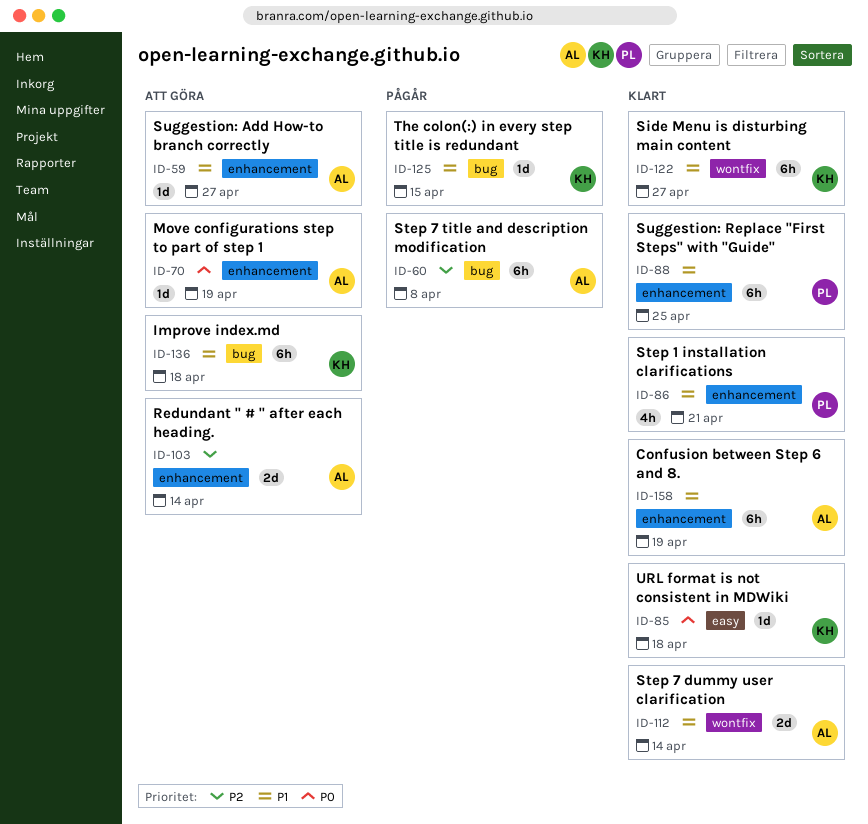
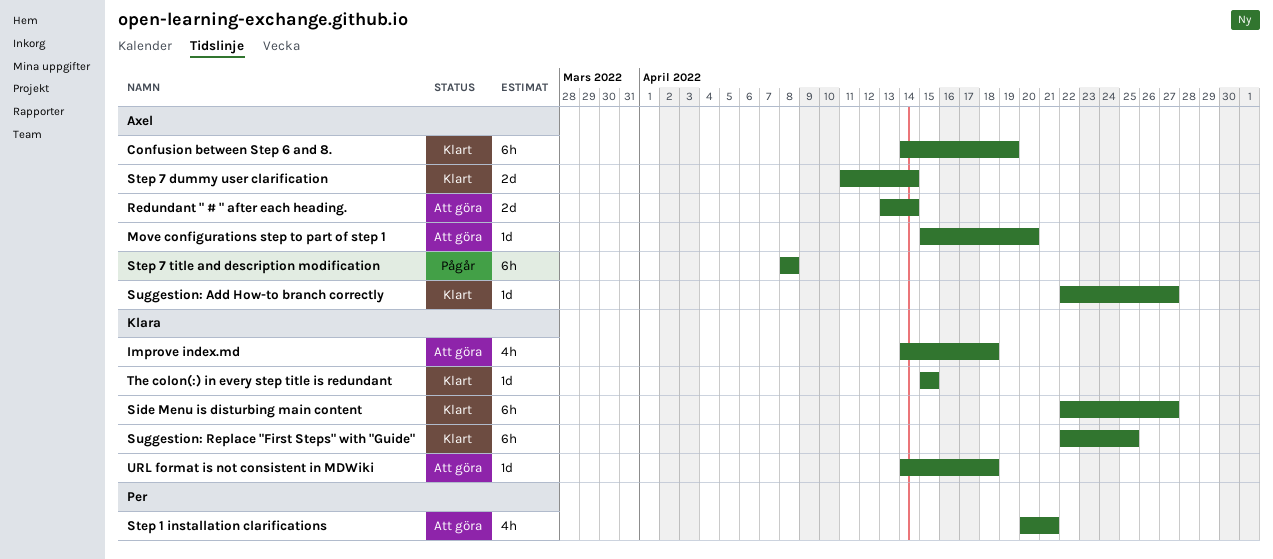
Improve index.md, estimate: 6h -> 4h
Move configurations step to part of step 1, due: Apr 19 -> Apr 20
Step 1 installation clarifications, status: Klart -> Att göra
Suggestion: Add How-to branch correctly, status: Att göra -> Klart
Suggestion: Replace "First Steps" with "Guide", owner: Per -> Klara
The colon(:) in every step title is redundant, status: Pågår -> Klart
URL format is not consistent in MDWiki, status: Klart -> Att göra

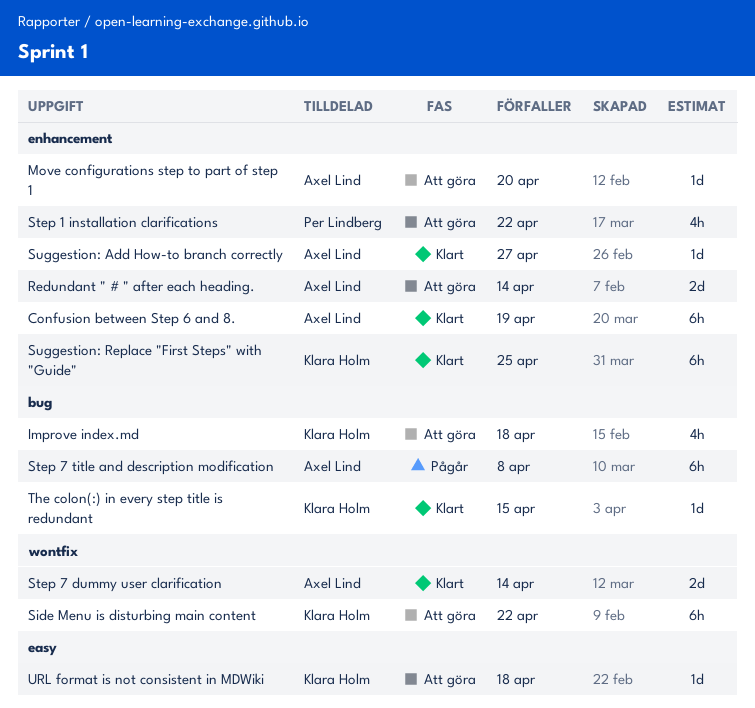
Side Menu is disturbing main content, status: Klart -> Att göra
Side Menu is disturbing main content, due: Apr 27 -> Apr 22
Step 1 installation clarifications, due: Apr 21 -> Apr 22

